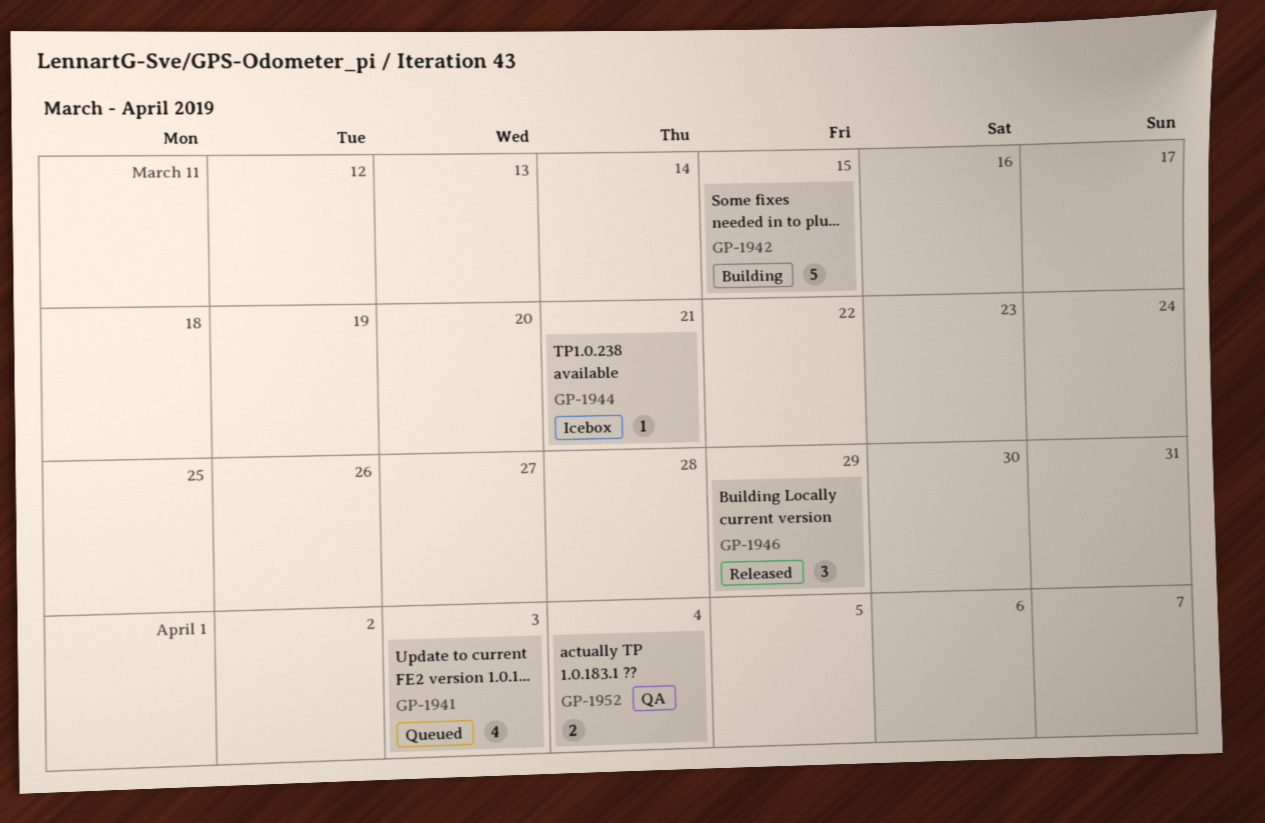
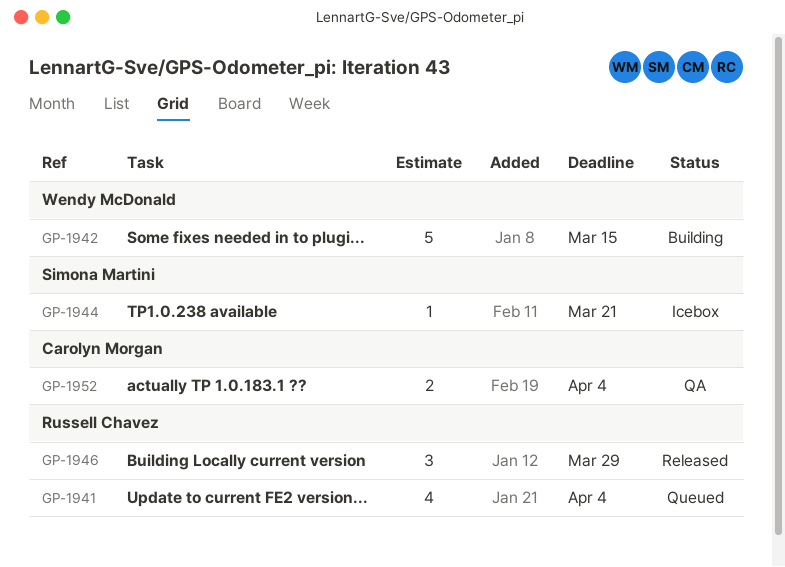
GP-1941, due: Apr 3 -> Apr 4

